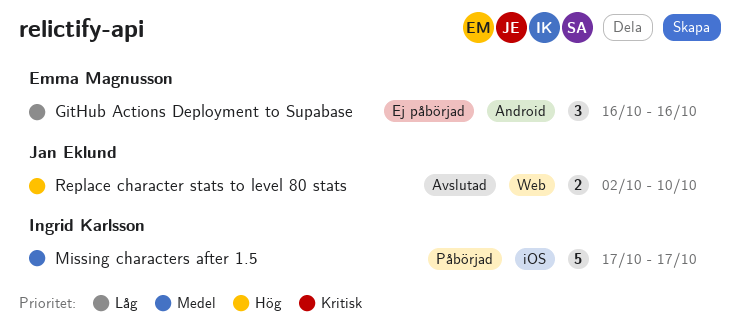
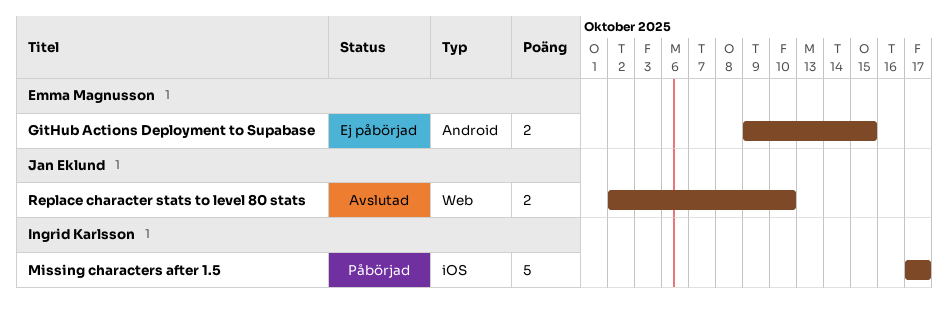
GitHub Actions Deployment to Supabase, estimate: 3 -> 2
GitHub Actions Deployment to Supabase, start: Oct 16 -> Oct 9
GitHub Actions Deployment to Supabase, due: Oct 16 -> Oct 15

